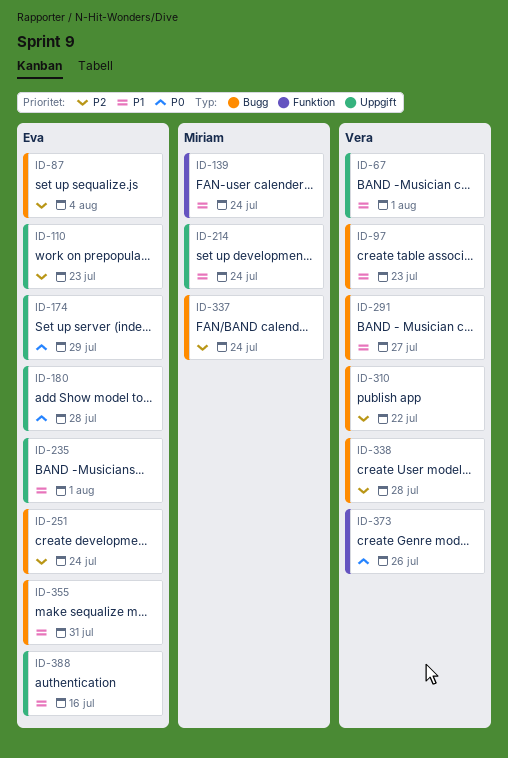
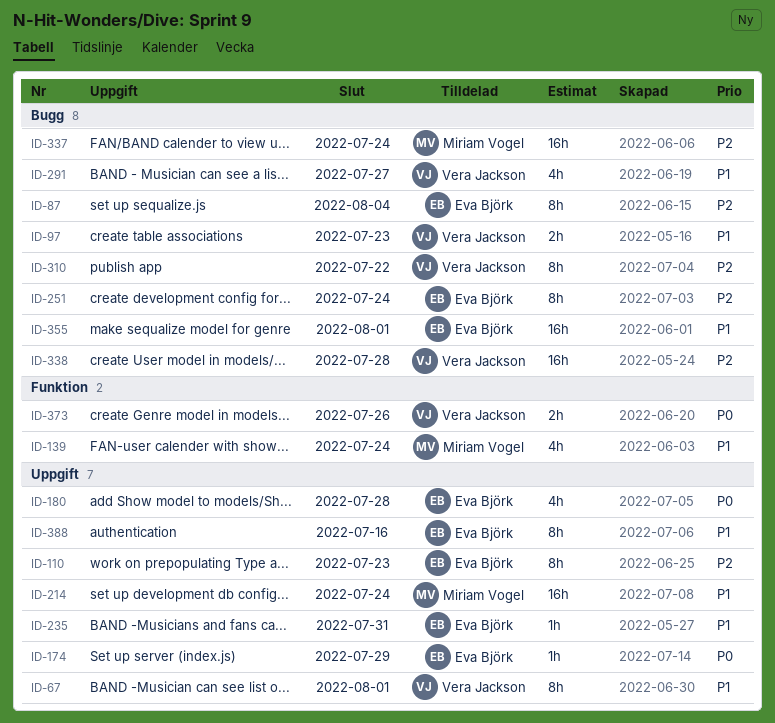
ID-235, due: Aug 1 -> Jul 31
ID-355, due: Jul 31 -> Aug 1

